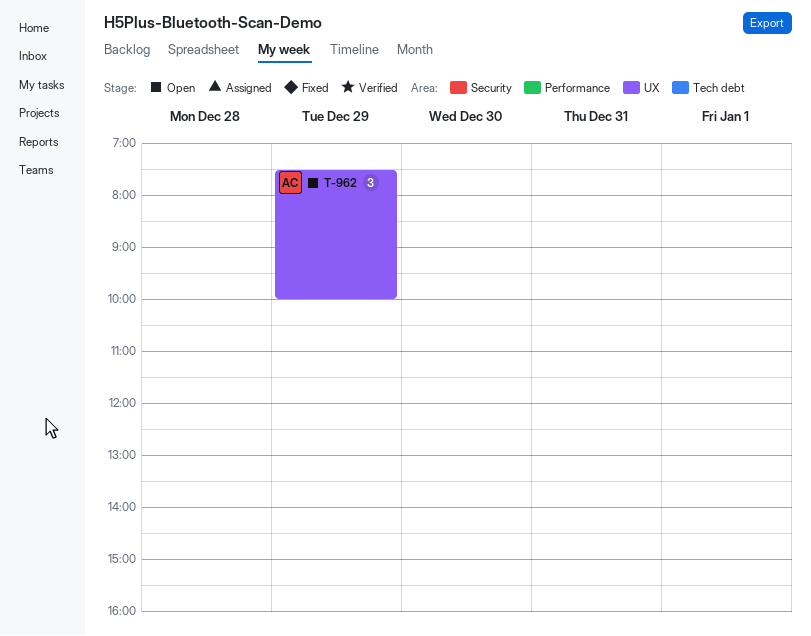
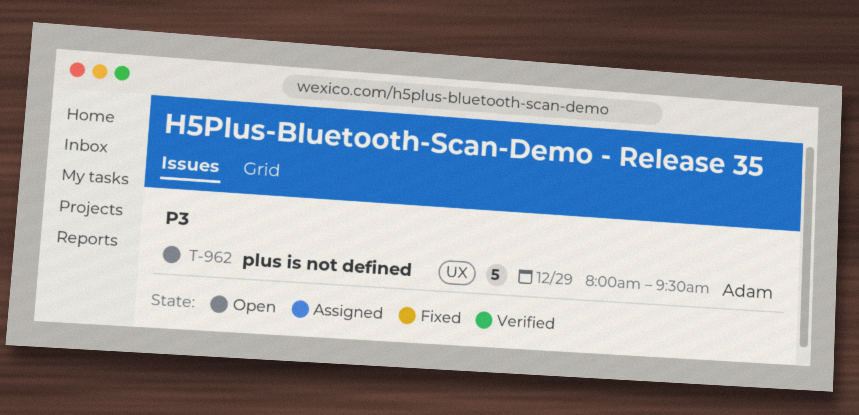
T-962, estimate: 3 -> 5
T-962, begins: 07:30 -> 08:00
T-962, ends: 10:00 -> 09:30

